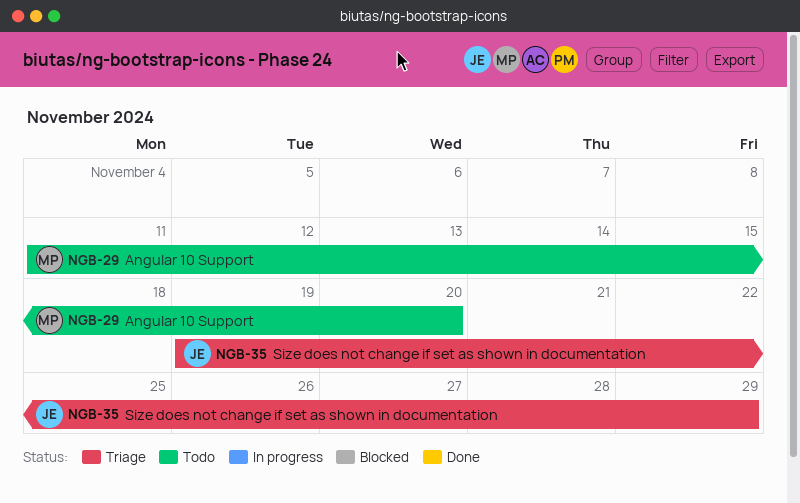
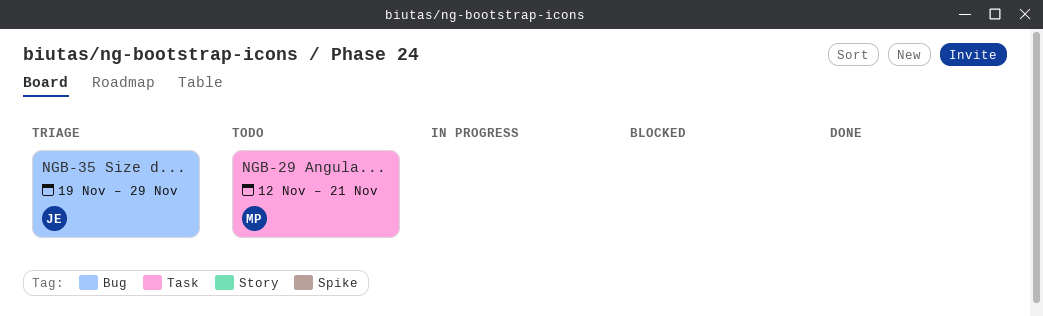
NGB-29, start: Nov 11 -> Nov 12
NGB-29, due: Nov 20 -> Nov 21

